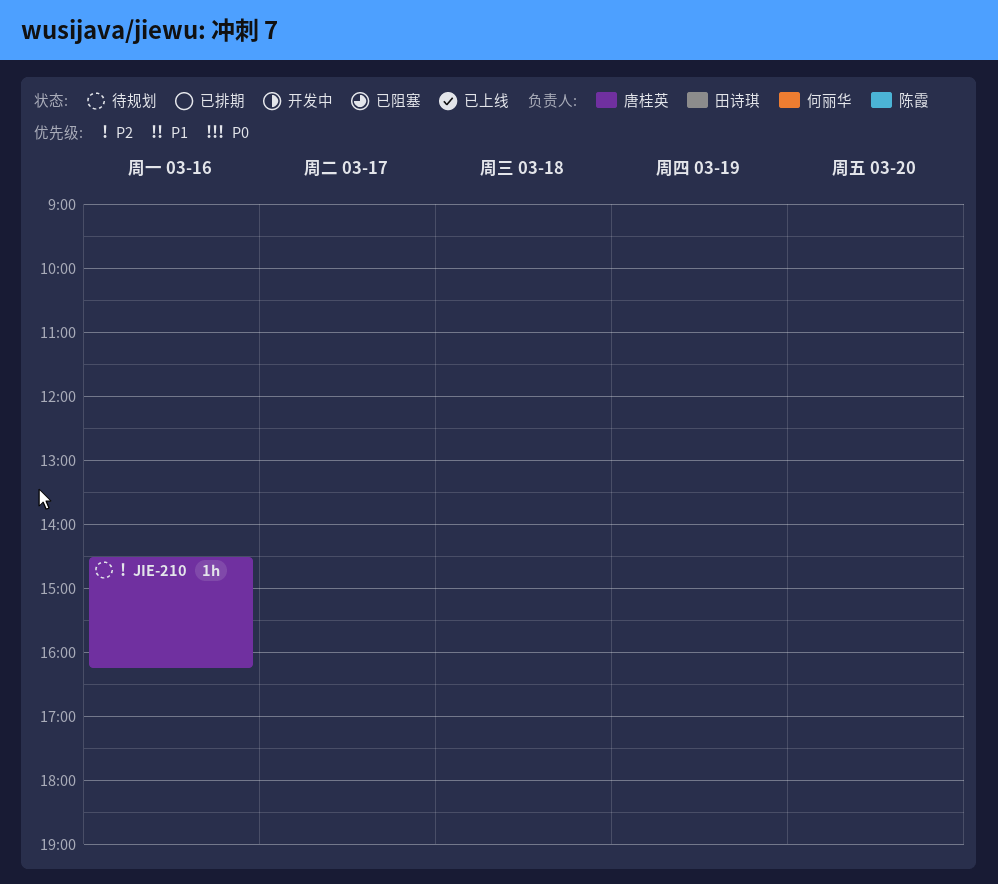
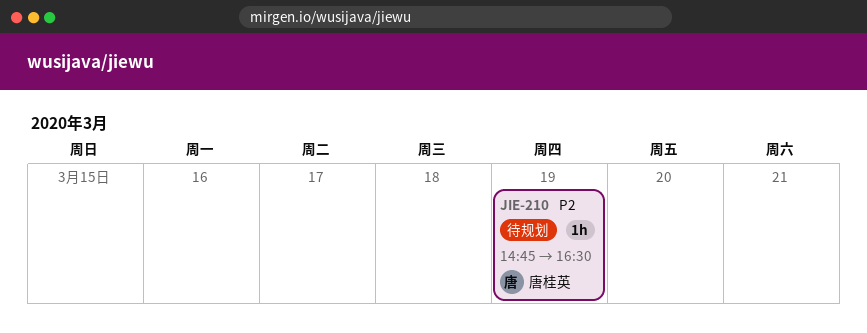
JIE-210, day: Mar 16 -> Mar 19
JIE-210, begins: 14:30 -> 14:45
JIE-210, ends: 16:15 -> 16:30

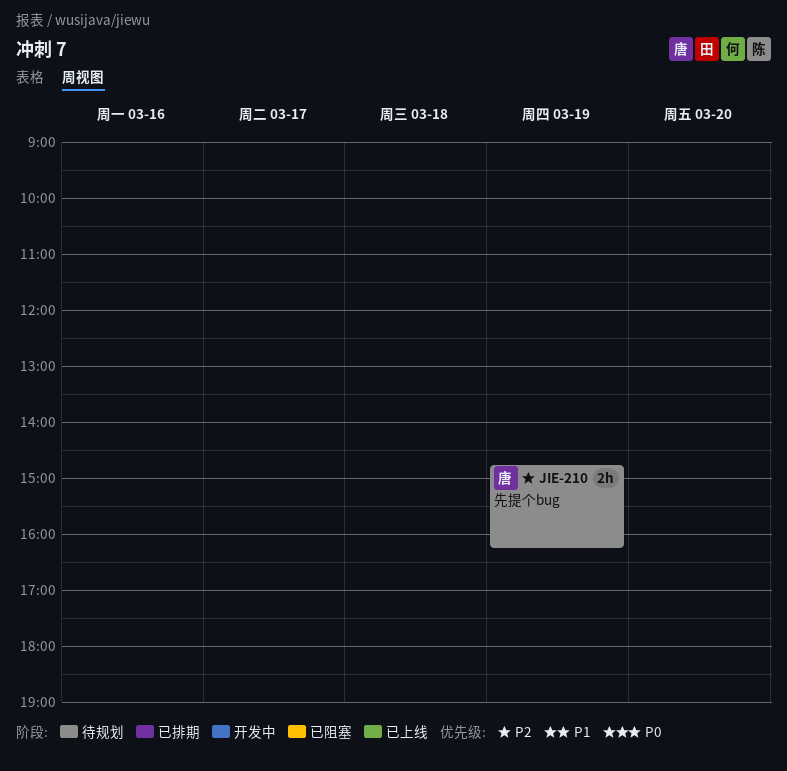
JIE-210, estimate: 1h -> 2h
JIE-210, ends: 16:30 -> 16:15

